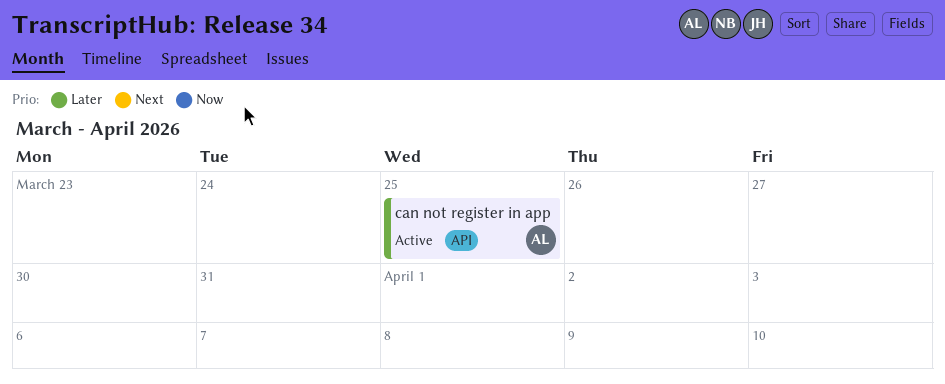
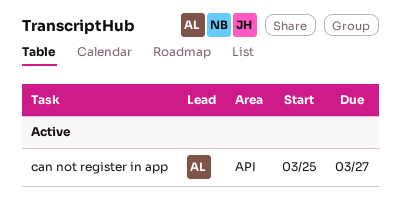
can not register in app, due: Mar 25 -> Mar 27

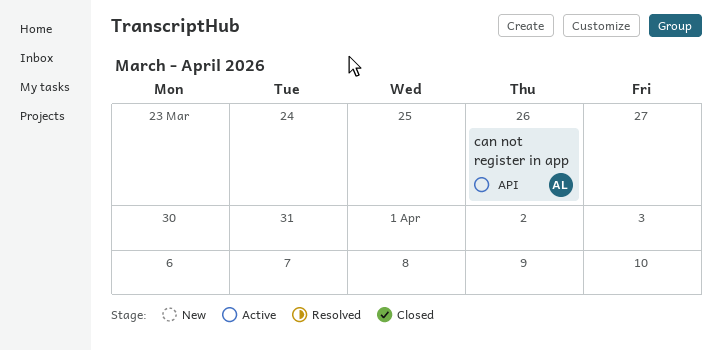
can not register in app, due: Mar 27 -> Mar 26

